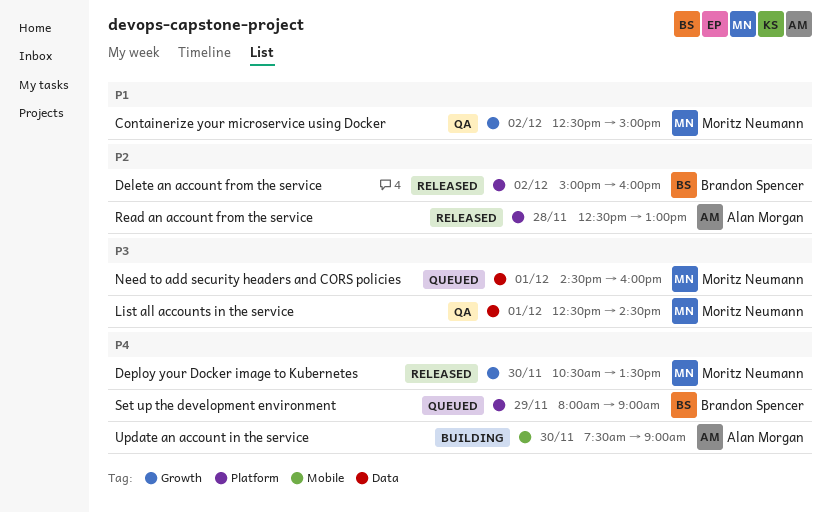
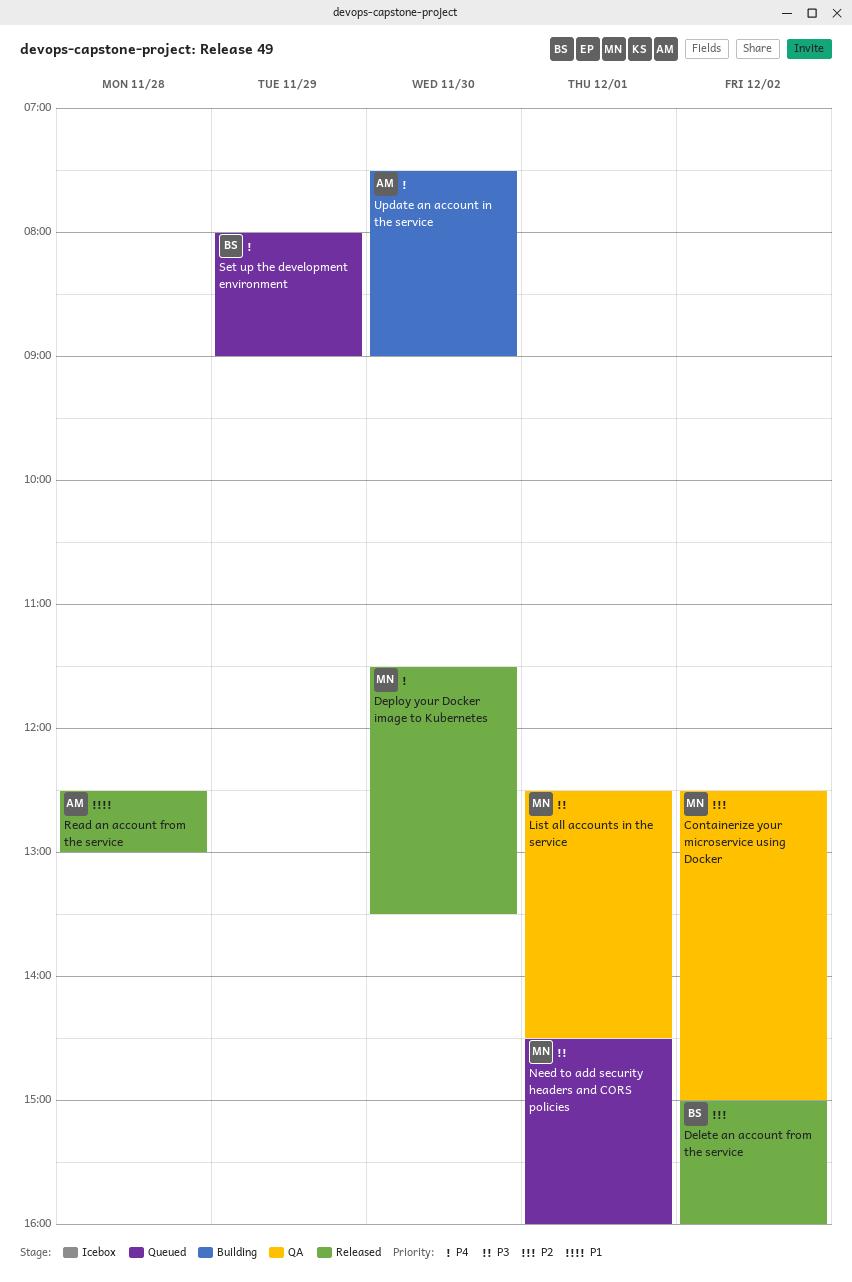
Containerize your microservice using Docker, priority: P1 -> P2
Deploy your Docker image to Kubernetes, begins: 10:30 -> 11:30
Read an account from the service, priority: P2 -> P1

